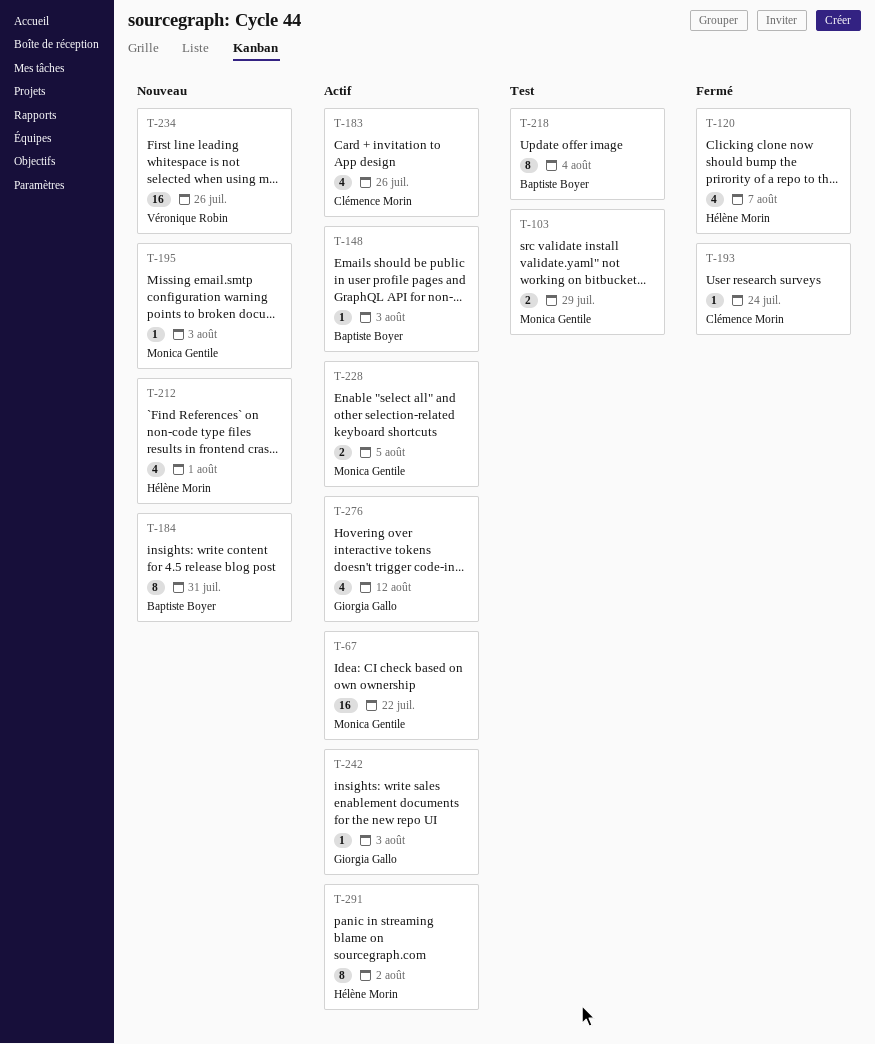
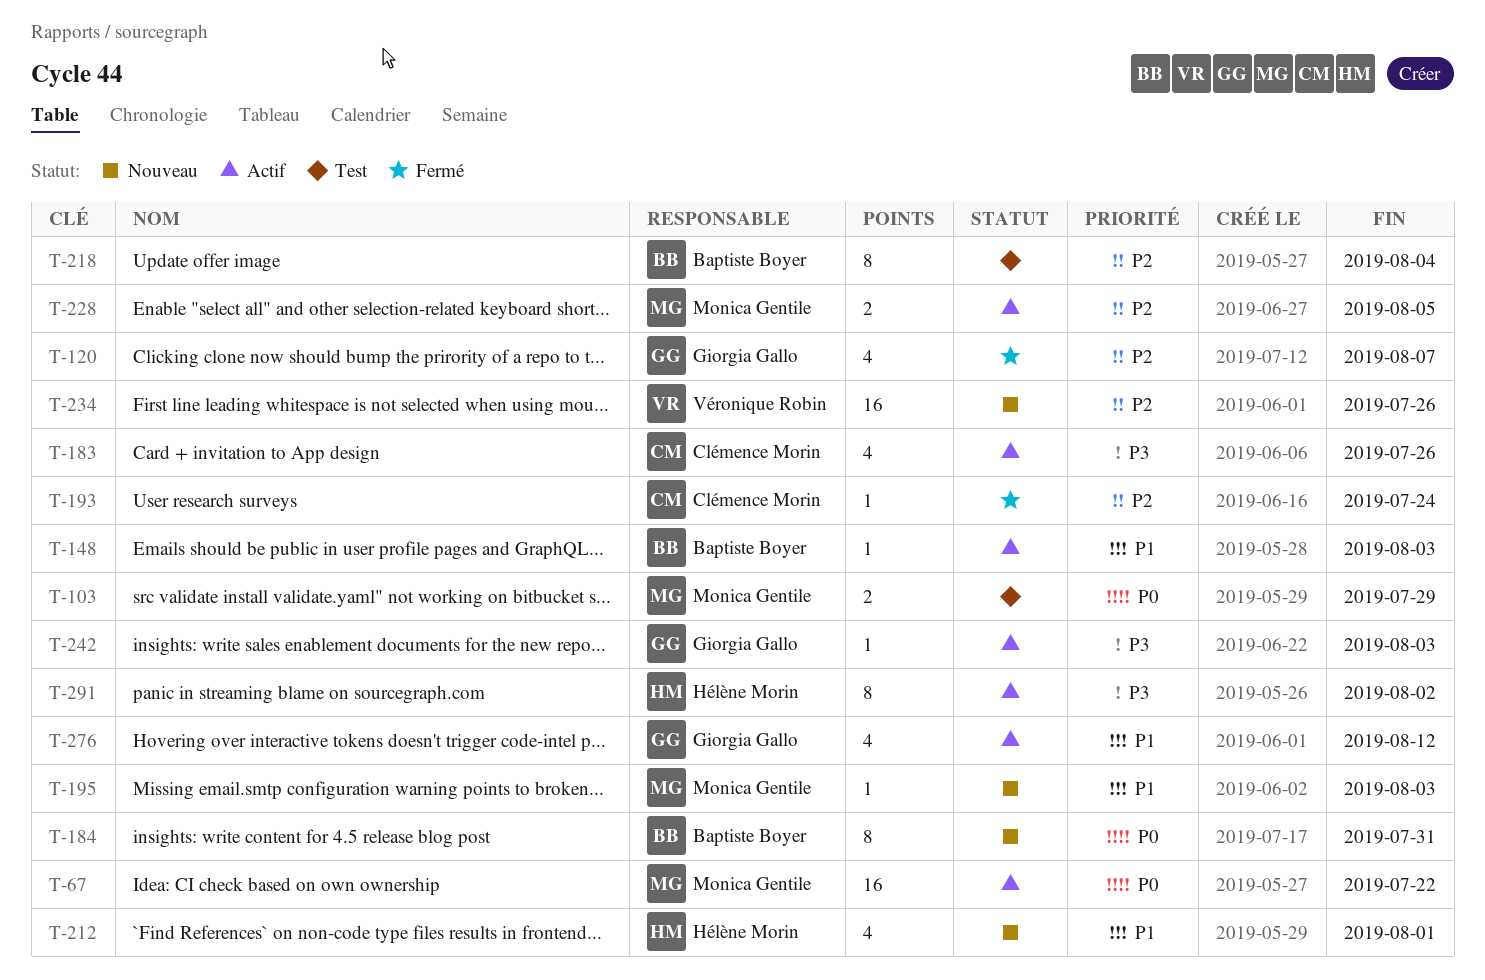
T-120, owner: Hélène Morin -> Giorgia Gallo

